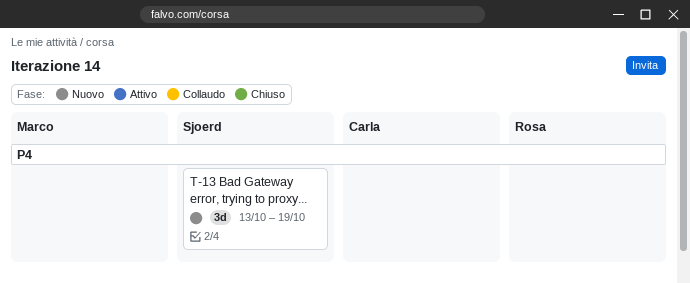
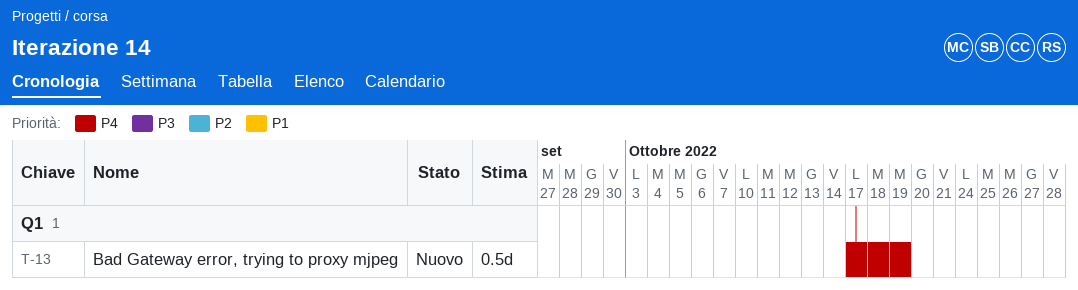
T-13, estimate: 3d -> 0.5d
T-13, start: Oct 13 -> Oct 17

